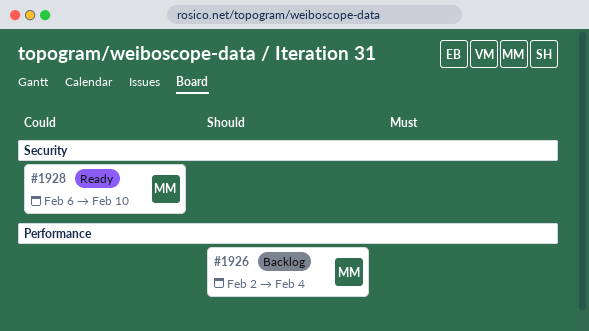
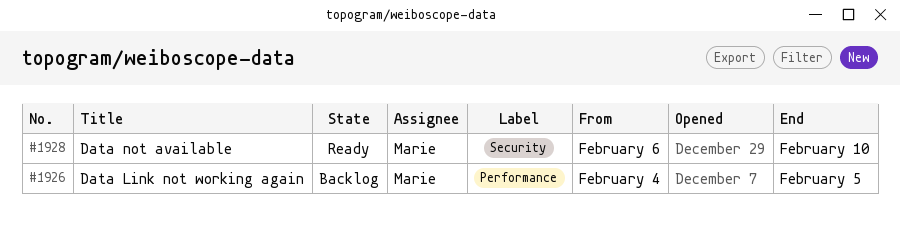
#1926, start: Feb 2 -> Feb 4
#1926, due: Feb 4 -> Feb 5

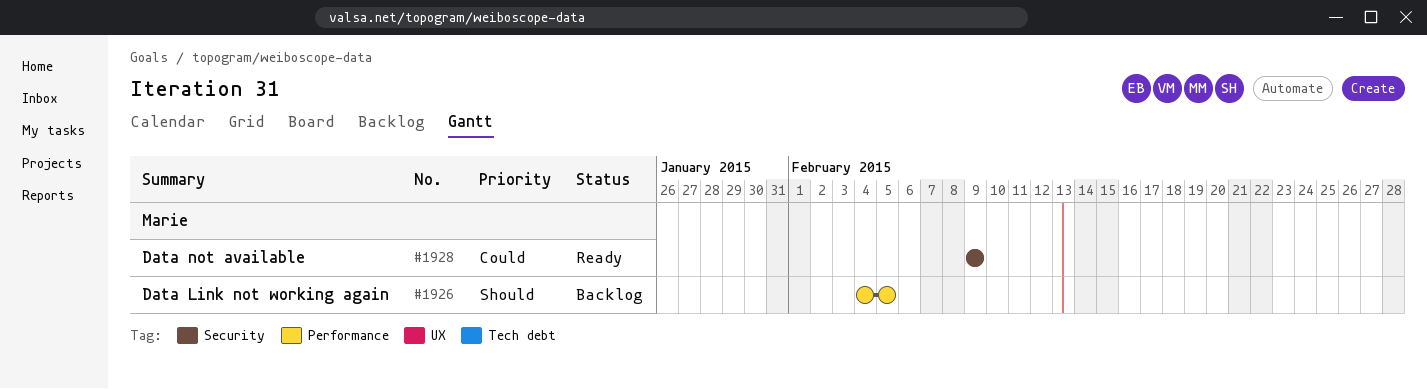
#1928, start: Feb 6 -> Feb 9
#1928, due: Feb 10 -> Feb 9

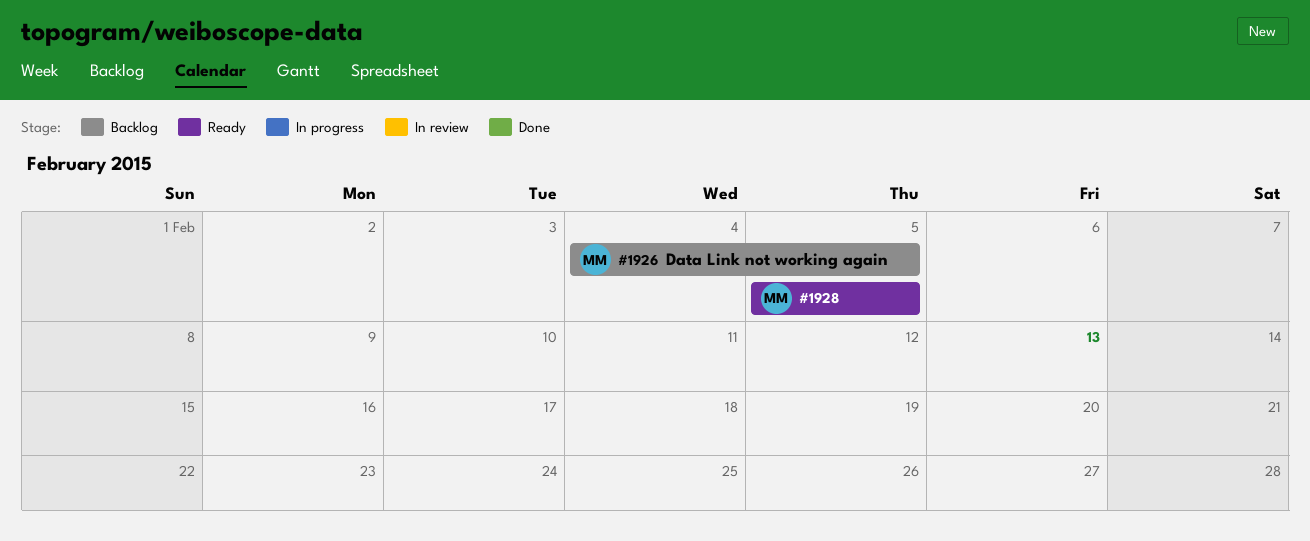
#1928, start: Feb 9 -> Feb 5
#1928, due: Feb 9 -> Feb 5

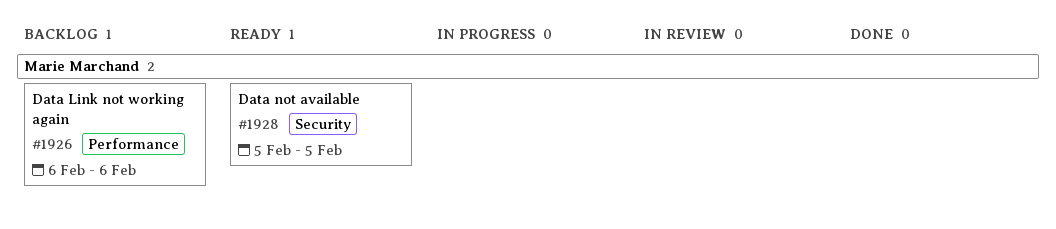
#1926, start: Feb 4 -> Feb 6
#1926, due: Feb 5 -> Feb 6

